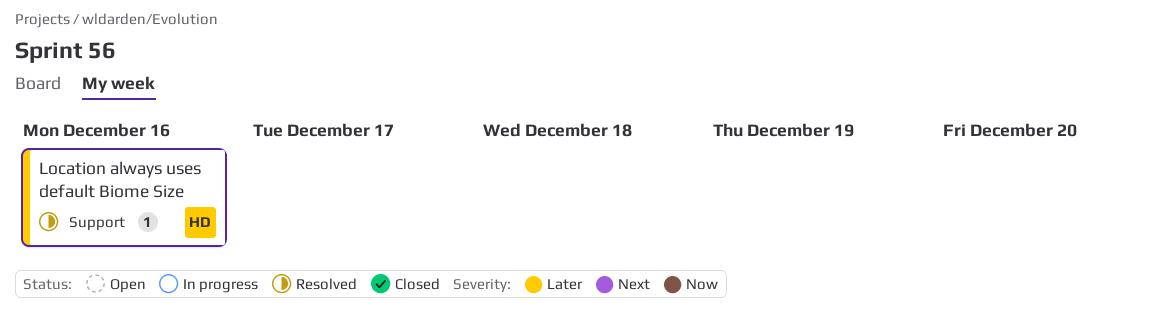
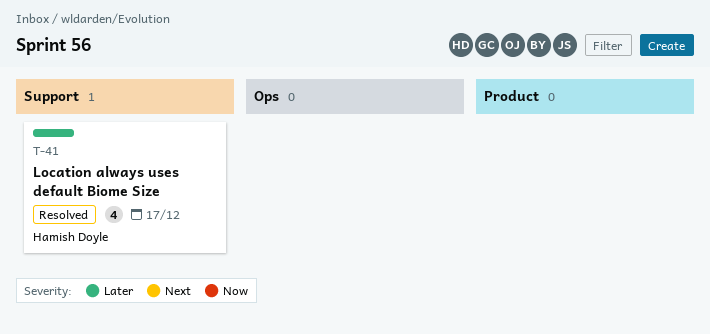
Location always uses default Biome Size, estimate: 1 -> 4
Location always uses default Biome Size, due: Dec 16 -> Dec 17

